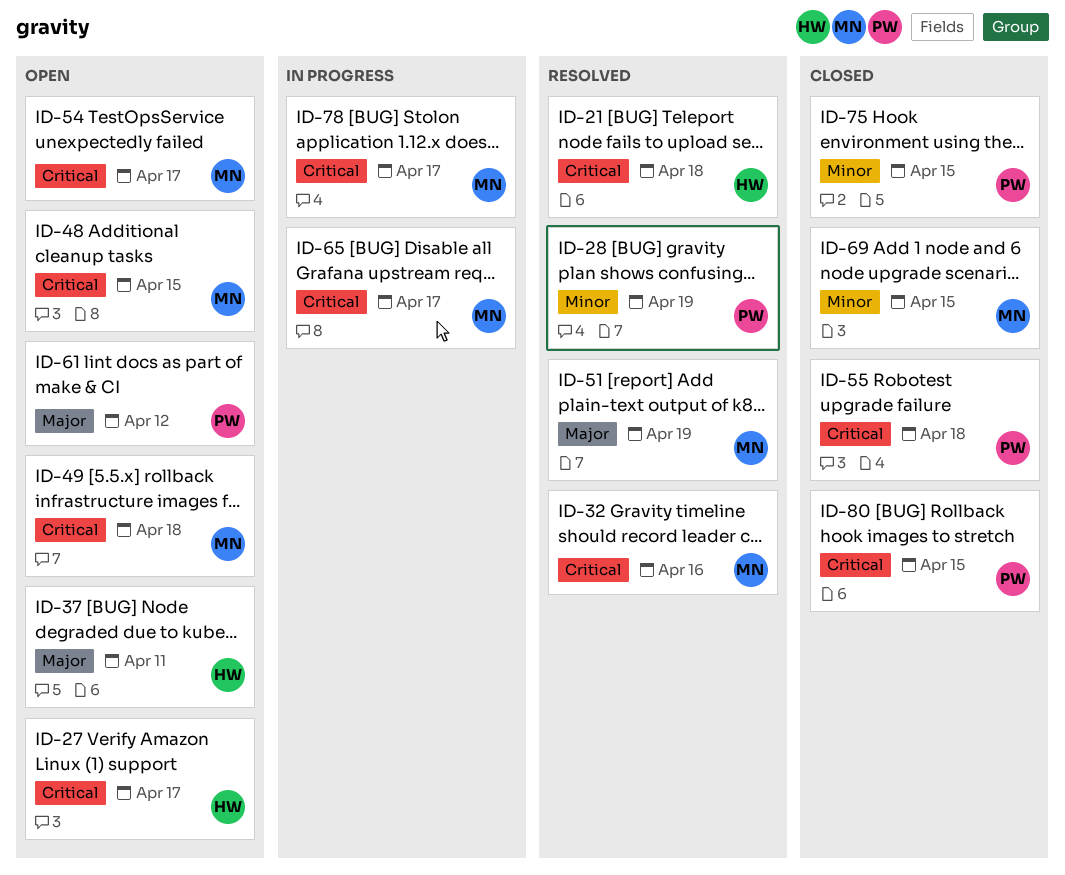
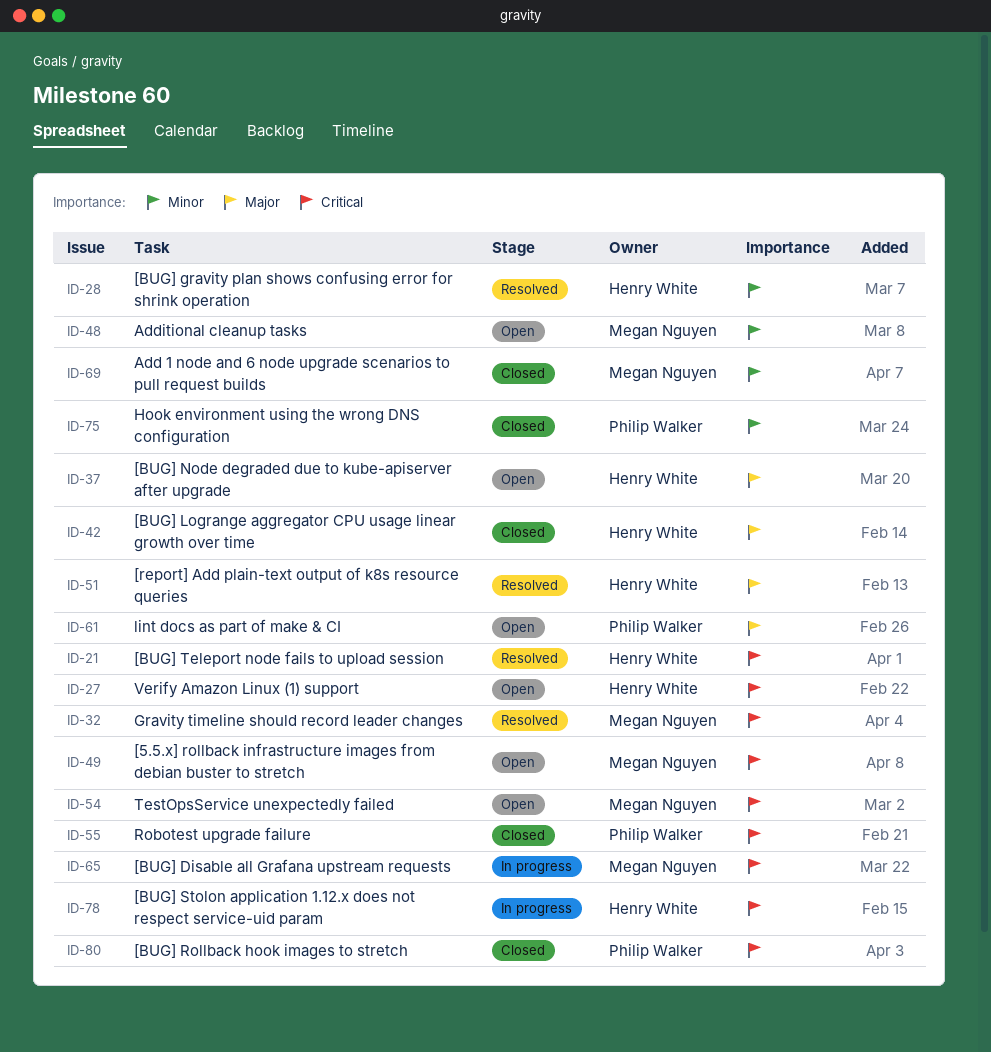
ID-28, owner: Philip Walker -> Henry White
ID-42: none -> present
ID-48, priority: Critical -> Minor
ID-51, owner: Megan Nguyen -> Henry White
ID-78, owner: Megan Nguyen -> Henry White

